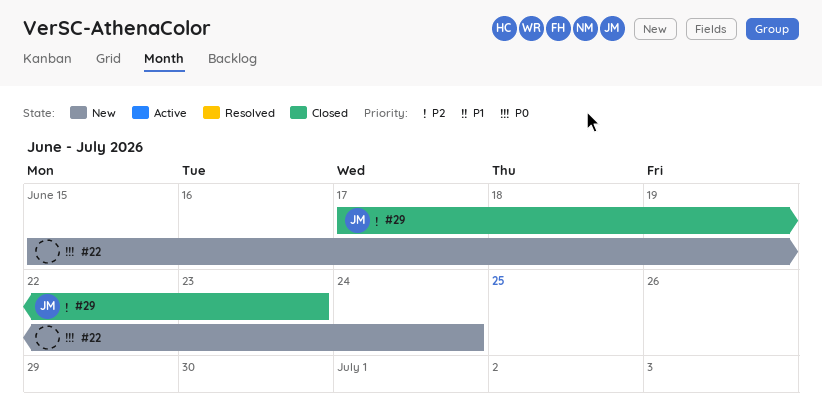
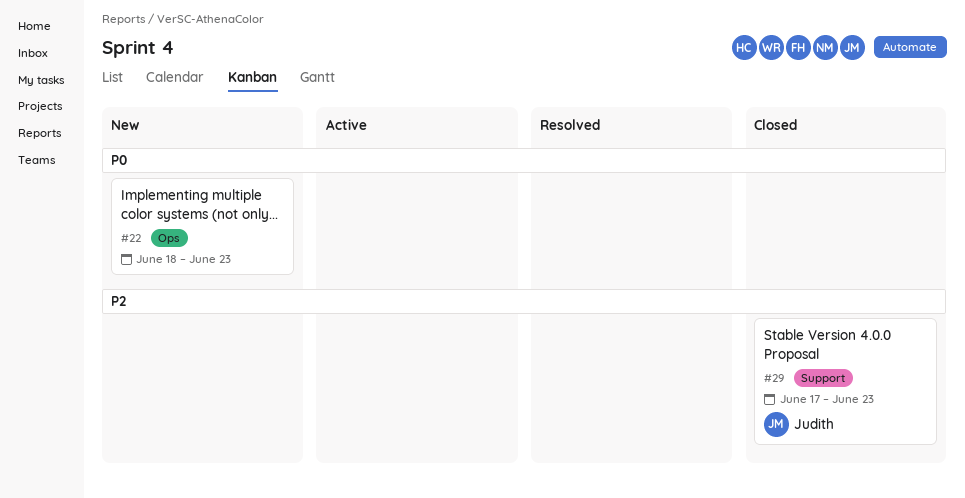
#22, start: Jun 15 -> Jun 18
#22, due: Jun 24 -> Jun 23

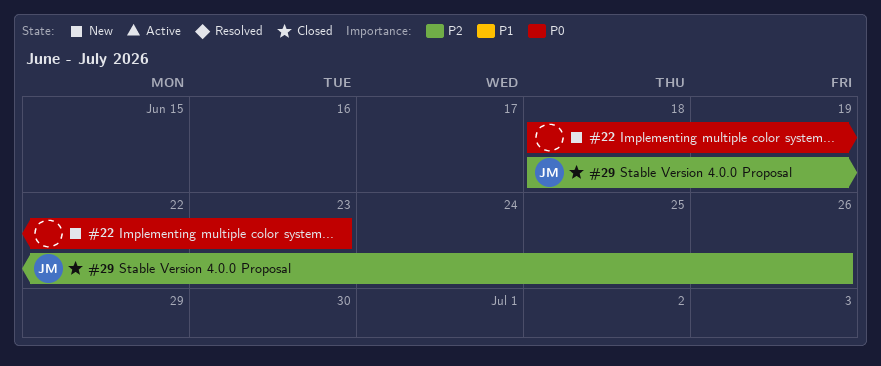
#29, start: Jun 17 -> Jun 18
#29, due: Jun 23 -> Jun 26

